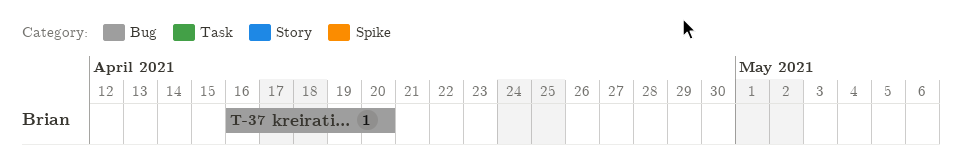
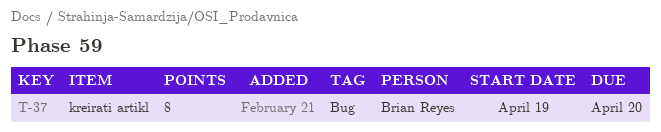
T-37, estimate: 1 -> 8
T-37, start: Apr 16 -> Apr 19

